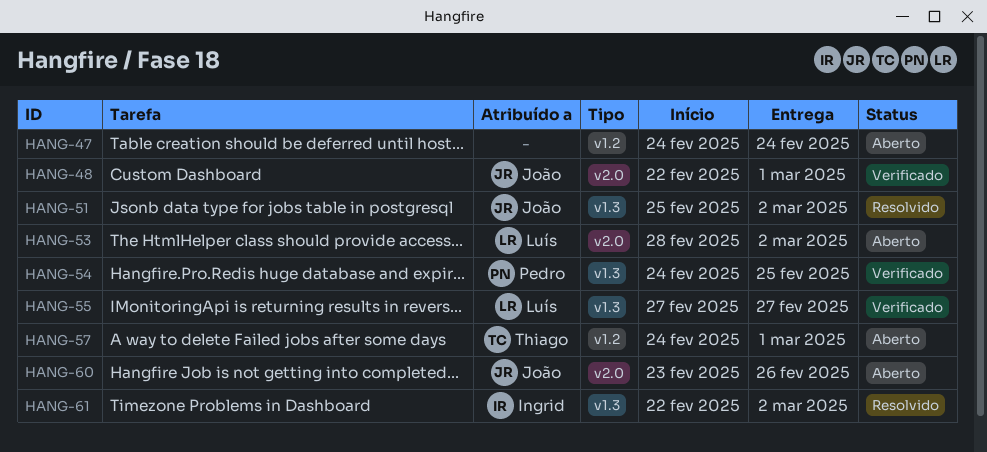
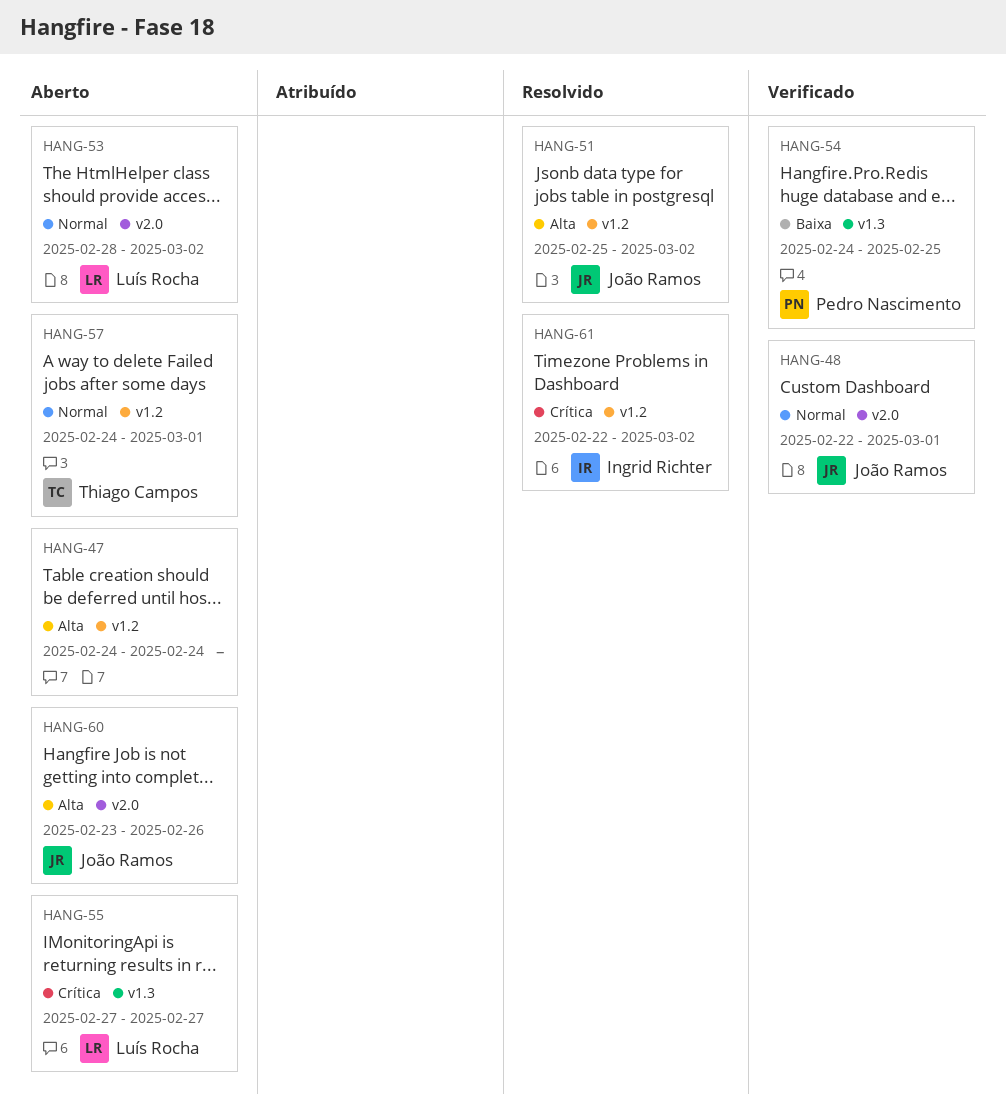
HANG-51, label: v1.3 -> v1.2
HANG-55, status: Verificado -> Aberto
HANG-61, label: v1.3 -> v1.2

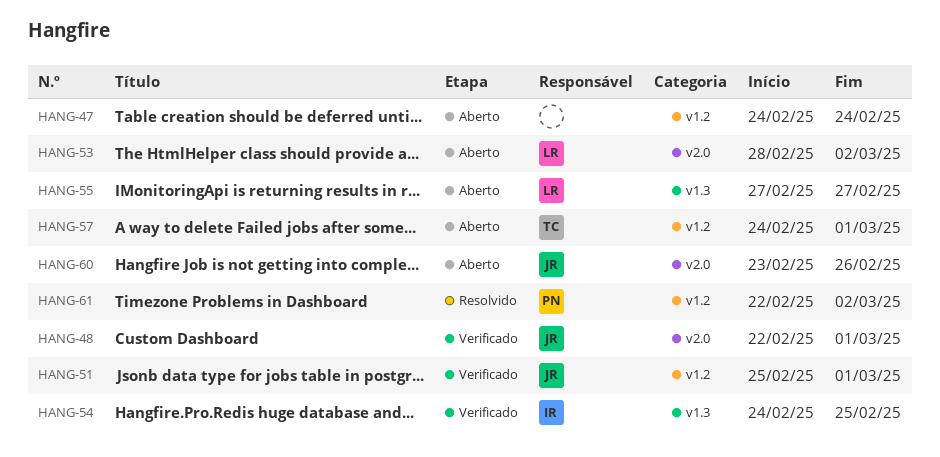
HANG-51, status: Resolvido -> Verificado
HANG-51, due: Mar 2 -> Mar 1
HANG-54, owner: Pedro Nascimento -> Ingrid Richter
HANG-61, owner: Ingrid Richter -> Pedro Nascimento

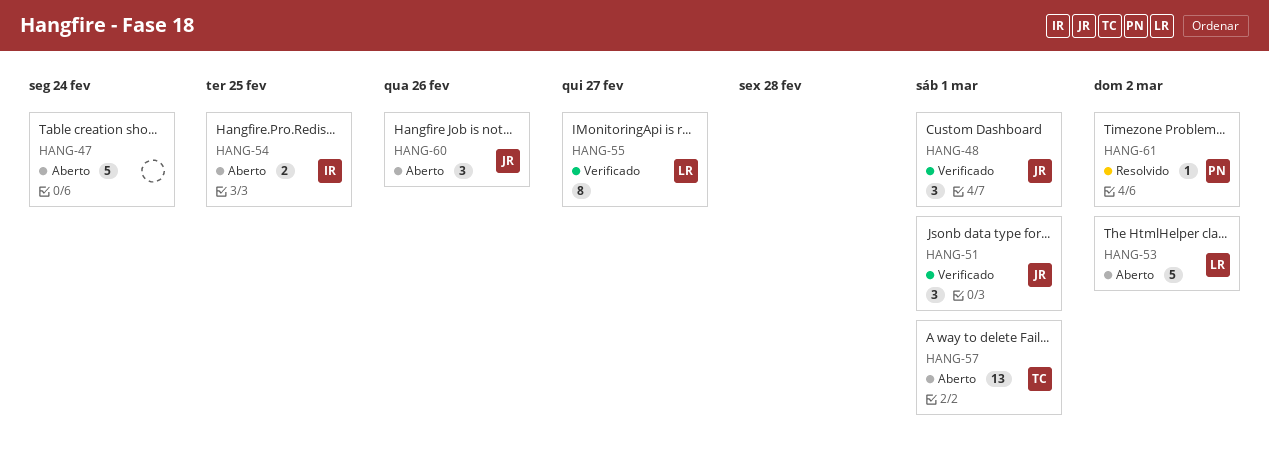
HANG-54, status: Verificado -> Aberto
HANG-55, status: Aberto -> Verificado

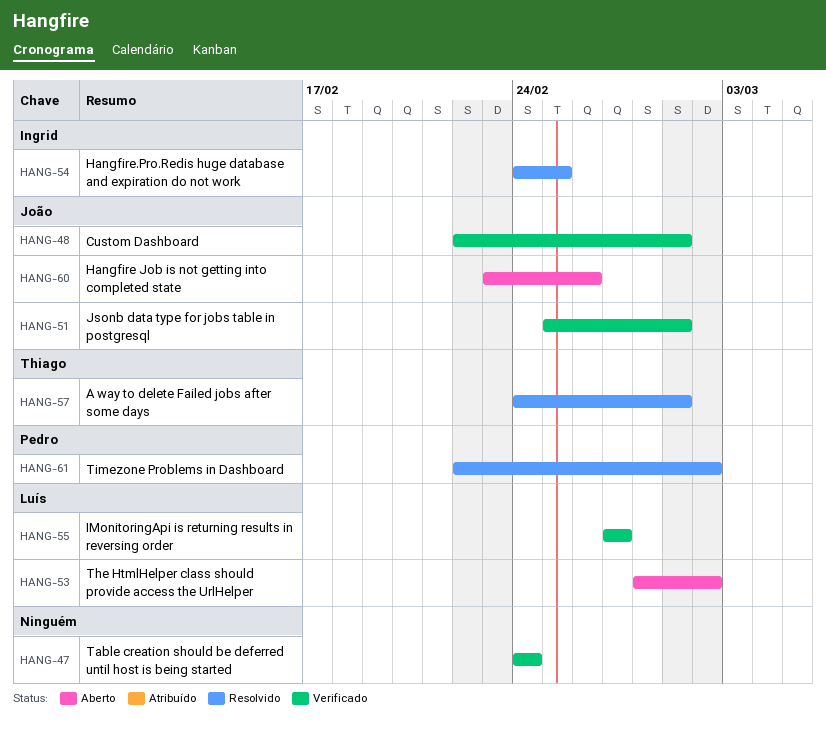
HANG-47, status: Aberto -> Verificado
HANG-54, status: Aberto -> Resolvido
HANG-57, status: Aberto -> Resolvido

